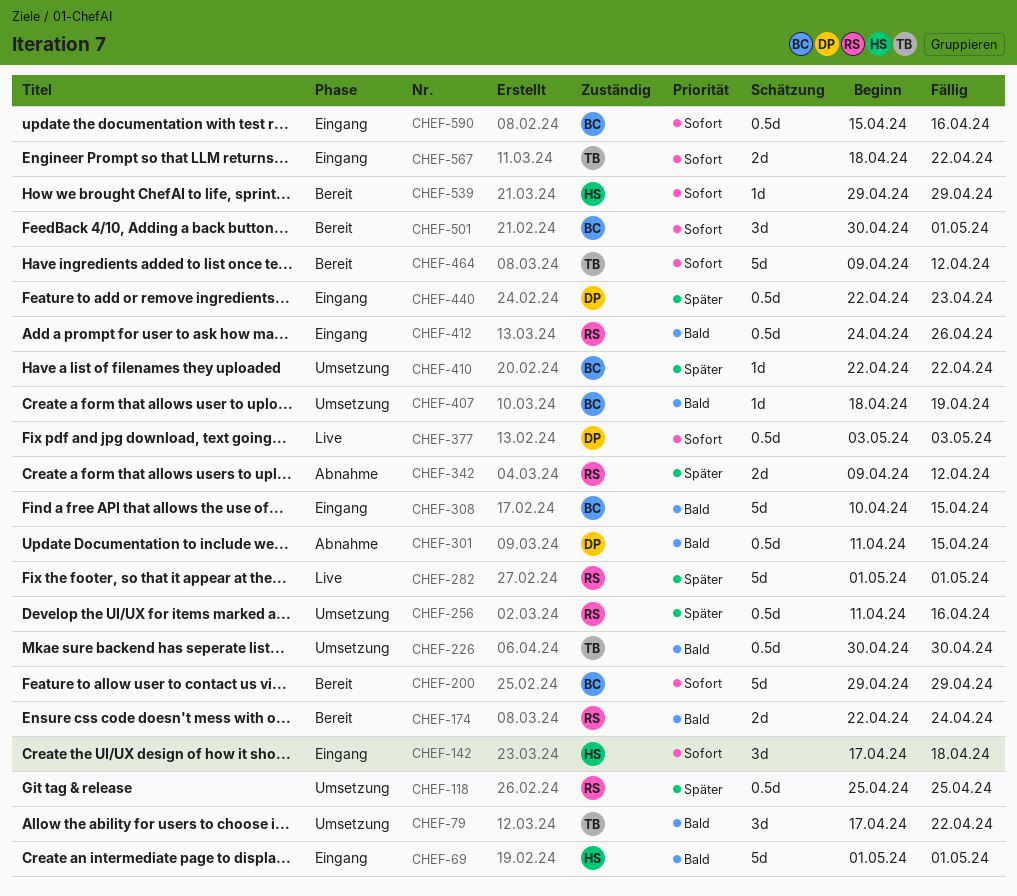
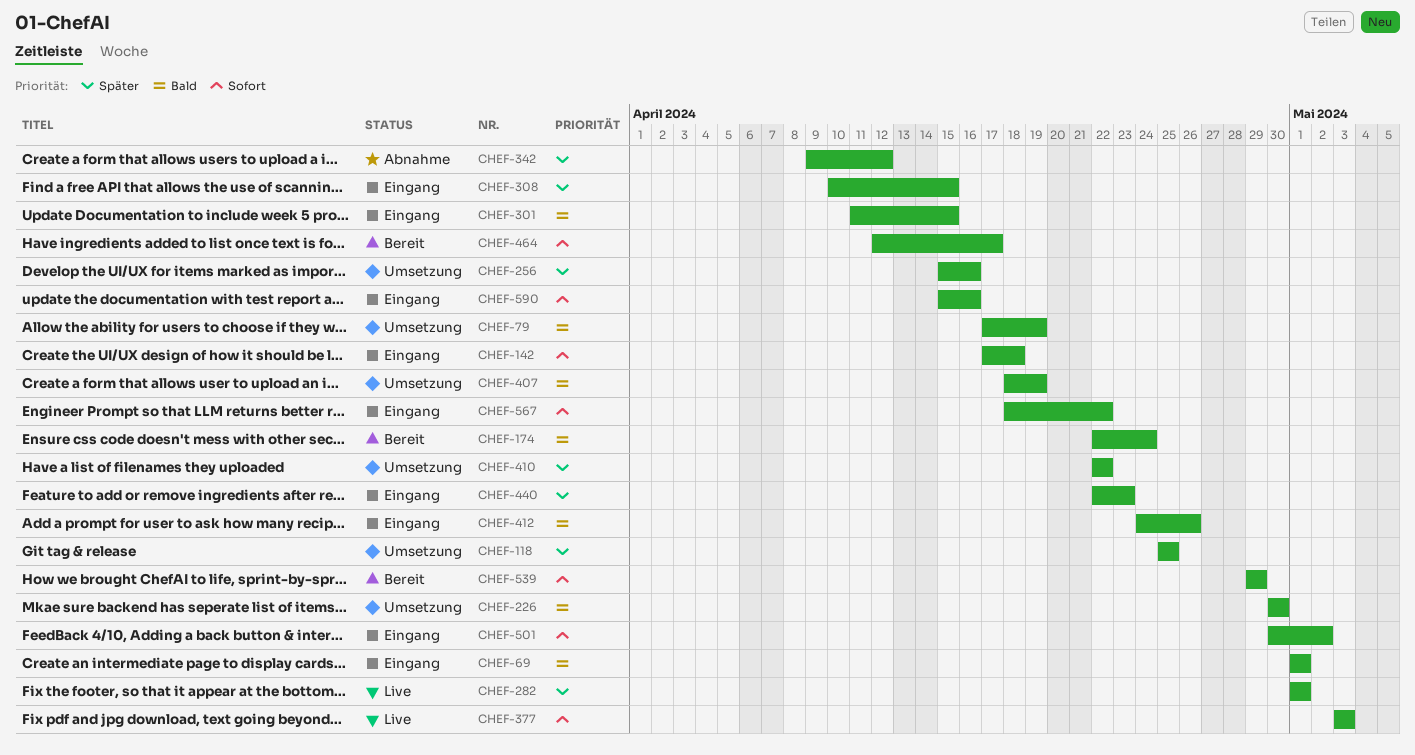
CHEF-79, due: Apr 22 -> Apr 19
CHEF-200: present -> none
CHEF-256, start: Apr 11 -> Apr 15
CHEF-301, status: Abnahme -> Eingang
CHEF-308, priority: Bald -> Später
CHEF-464, start: Apr 9 -> Apr 12
CHEF-464, due: Apr 12 -> Apr 17
CHEF-501, status: Bereit -> Eingang
CHEF-501, due: May 1 -> May 2

